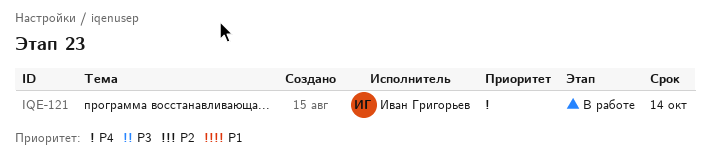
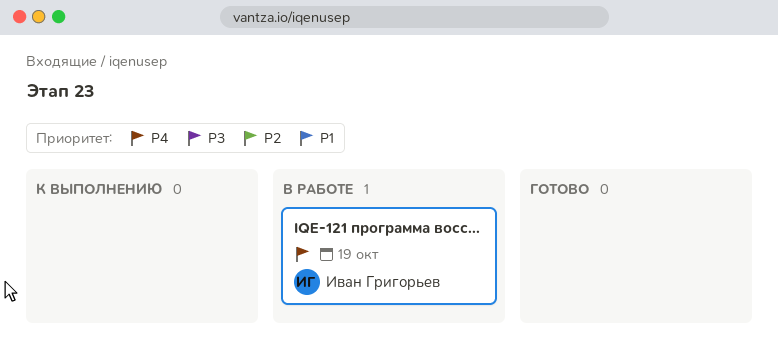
IQE-121, due: Oct 14 -> Oct 19

